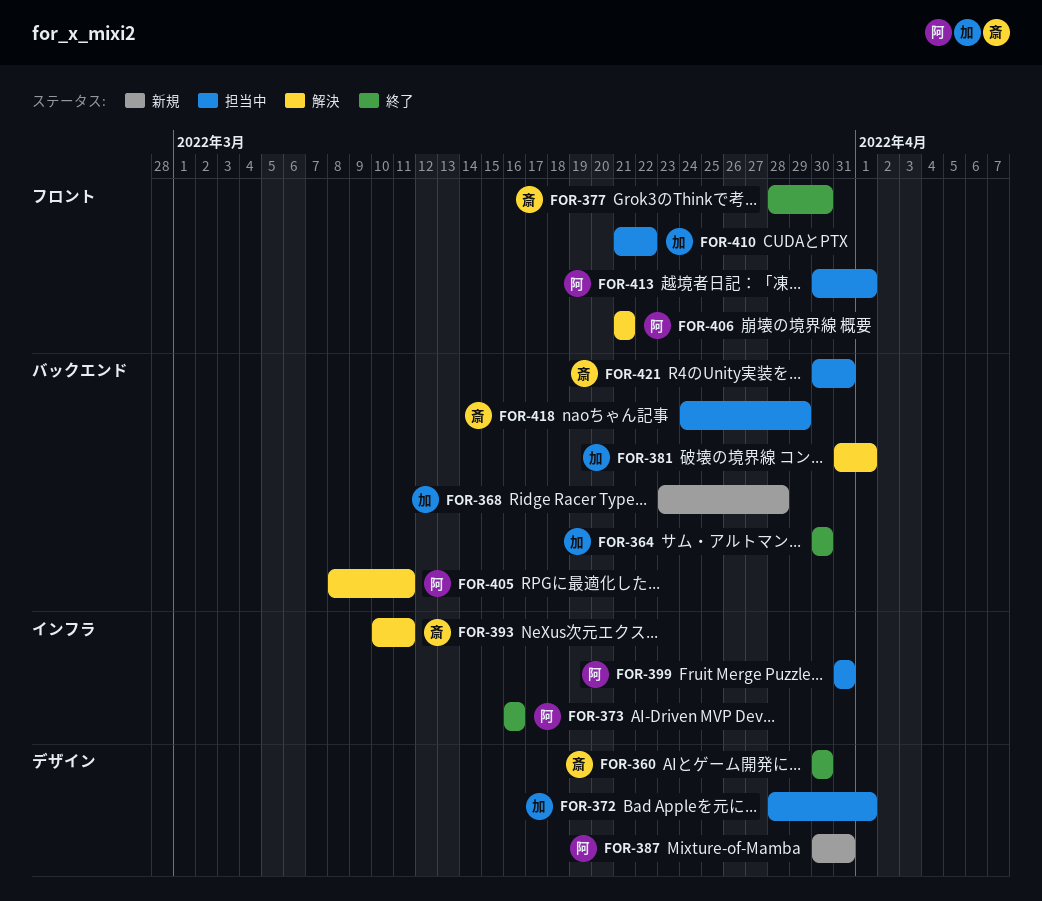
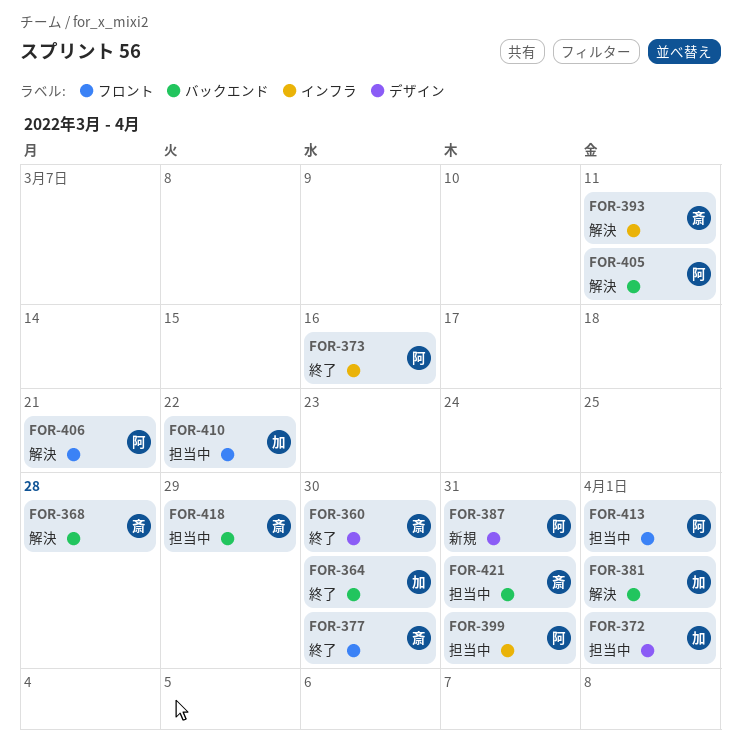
FOR-368, status: 新規 -> 解決
FOR-368, owner: 加 -> 斎

